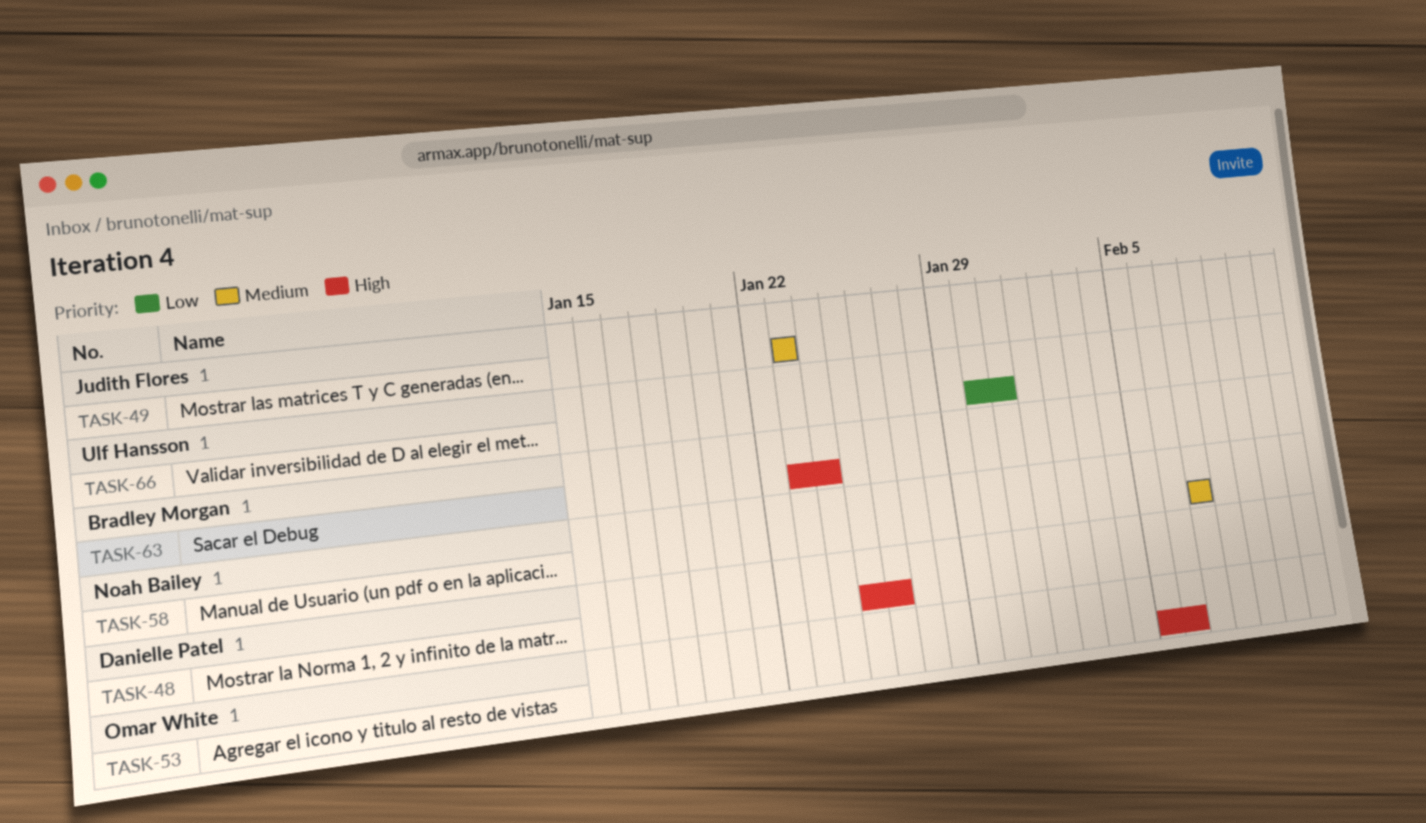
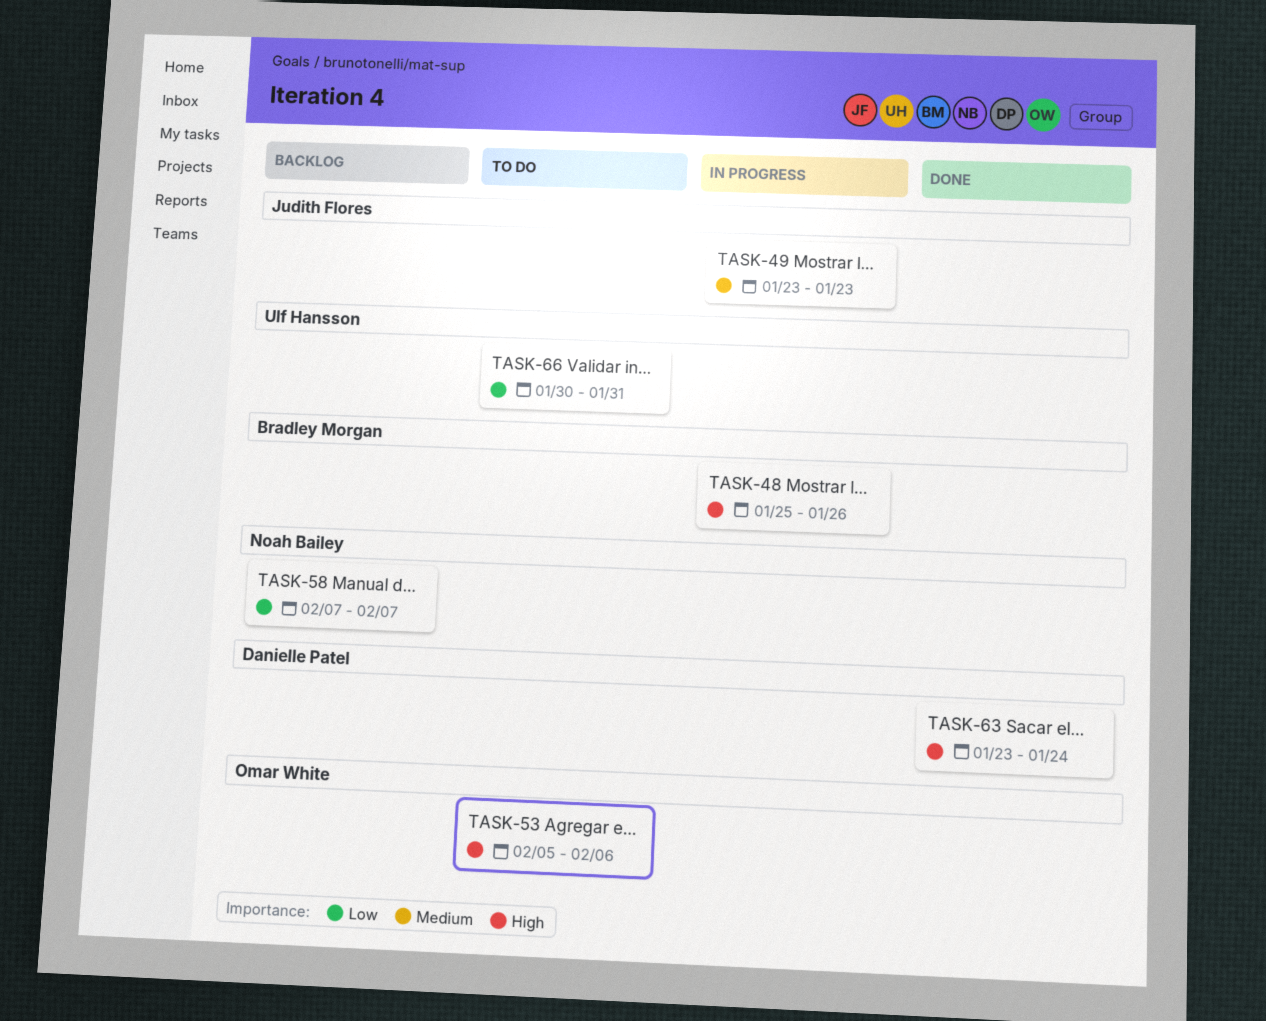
TASK-48, owner: Danielle Patel -> Bradley Morgan
TASK-58, priority: Medium -> Low
TASK-63, owner: Bradley Morgan -> Danielle Patel

